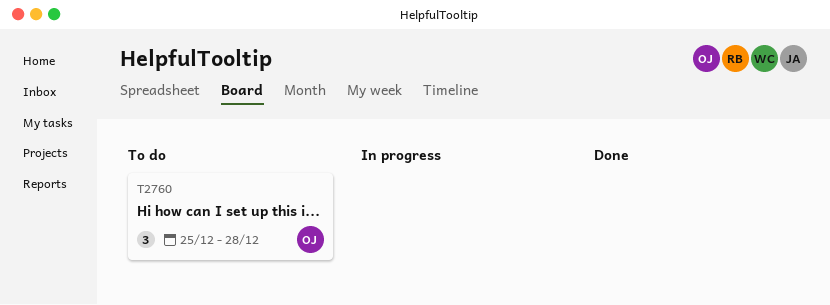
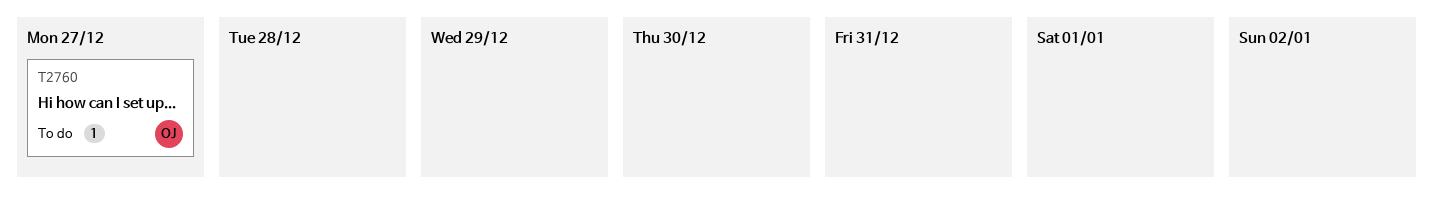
T2760, estimate: 3 -> 1
T2760, due: Dec 28 -> Dec 27

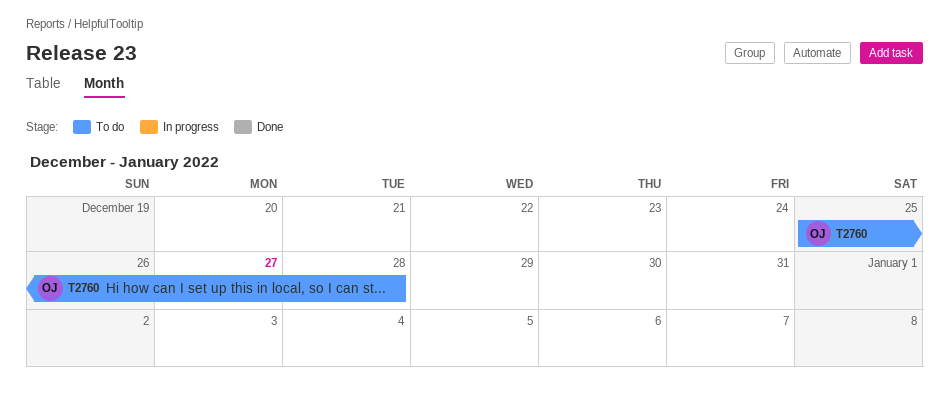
T2760, due: Dec 27 -> Dec 28

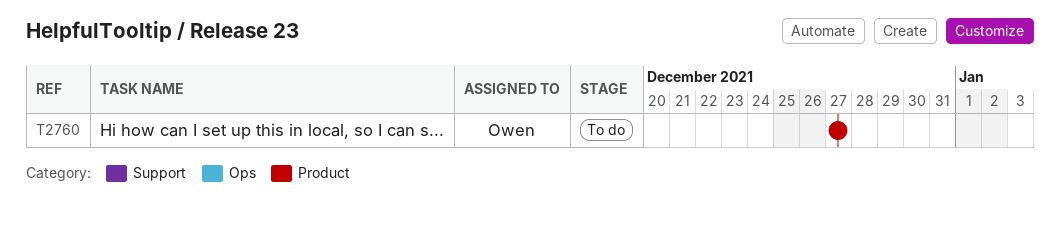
T2760, start: Dec 25 -> Dec 27
T2760, due: Dec 28 -> Dec 27

